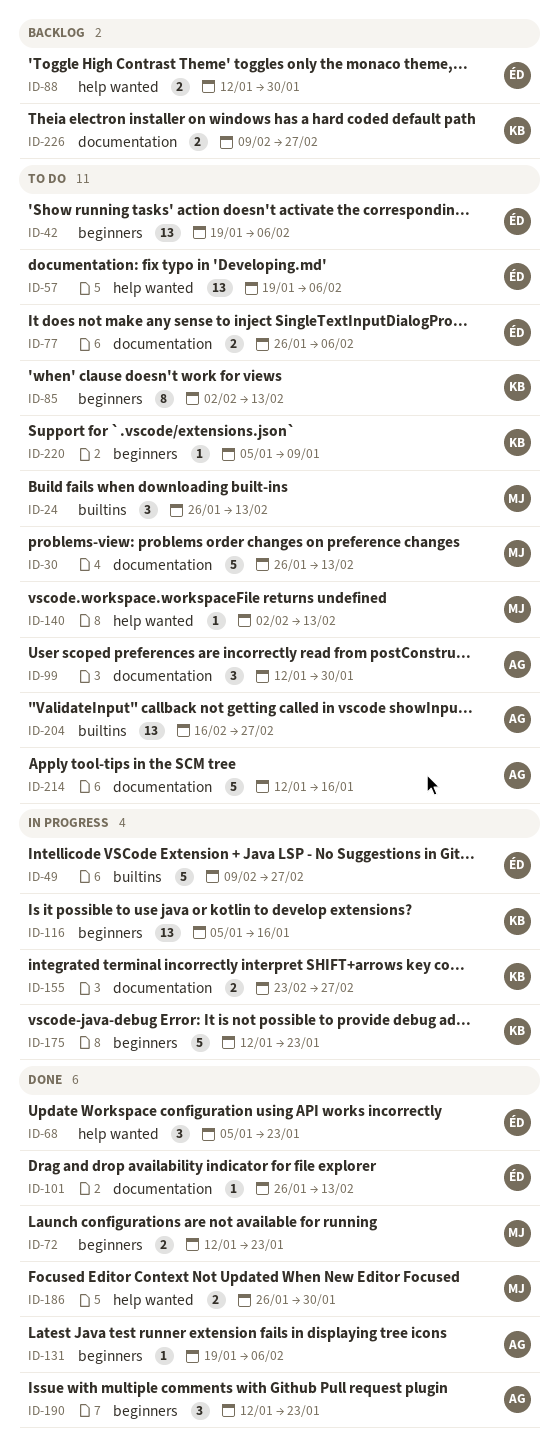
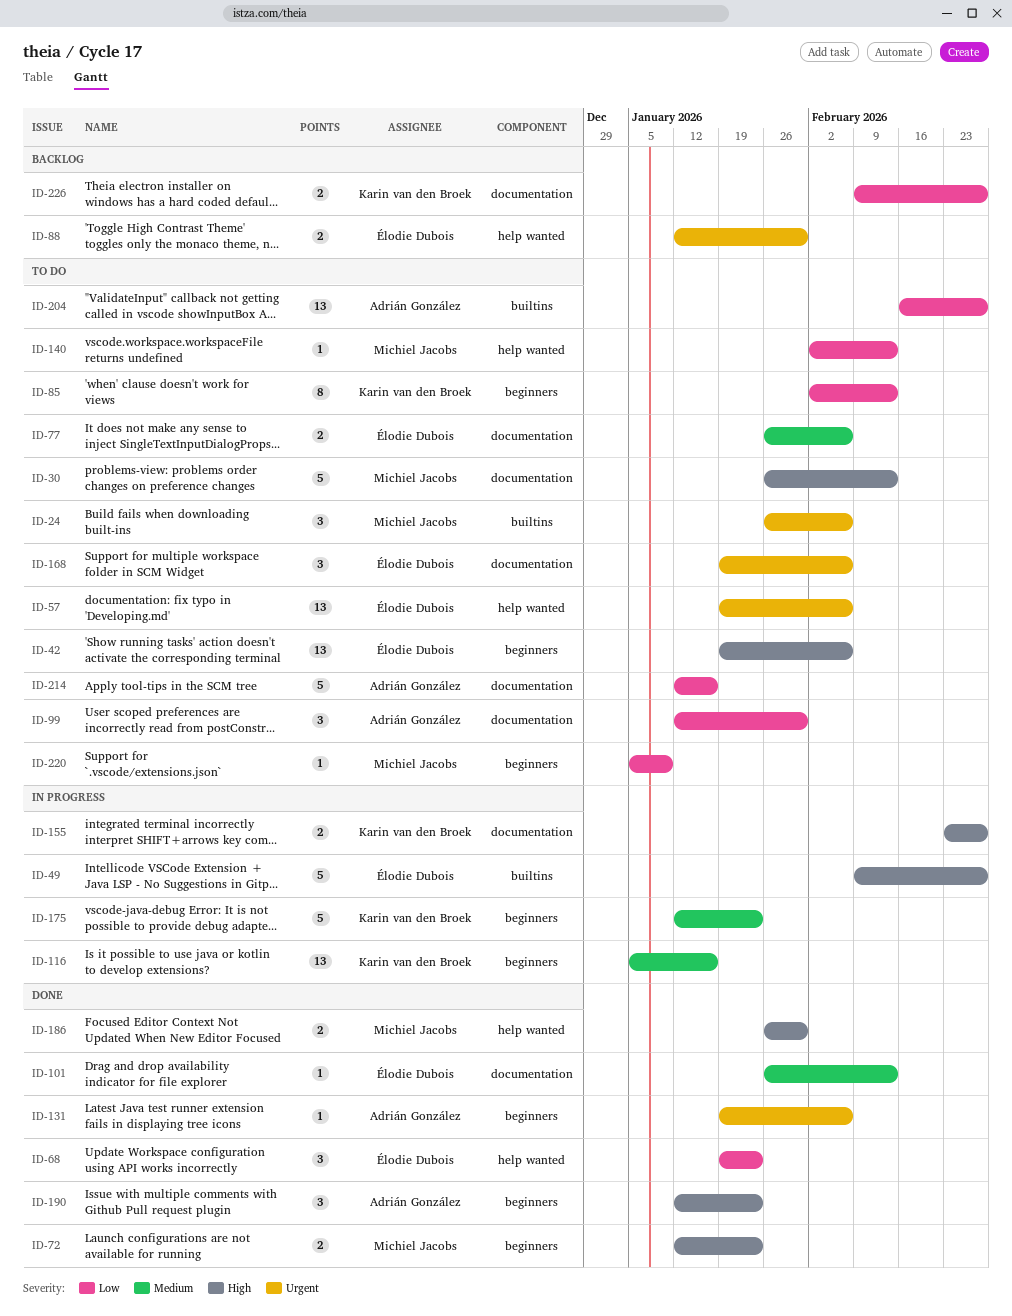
ID-24, due: Feb 13 -> Feb 6
ID-68, start: Jan 5 -> Jan 19
ID-168: none -> present
ID-220, owner: Karin van den Broek -> Michiel Jacobs

